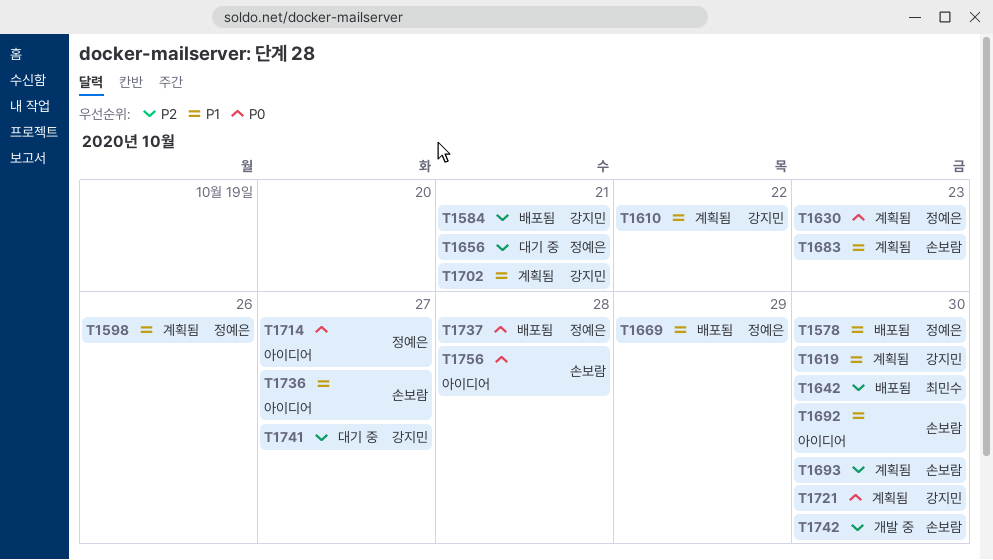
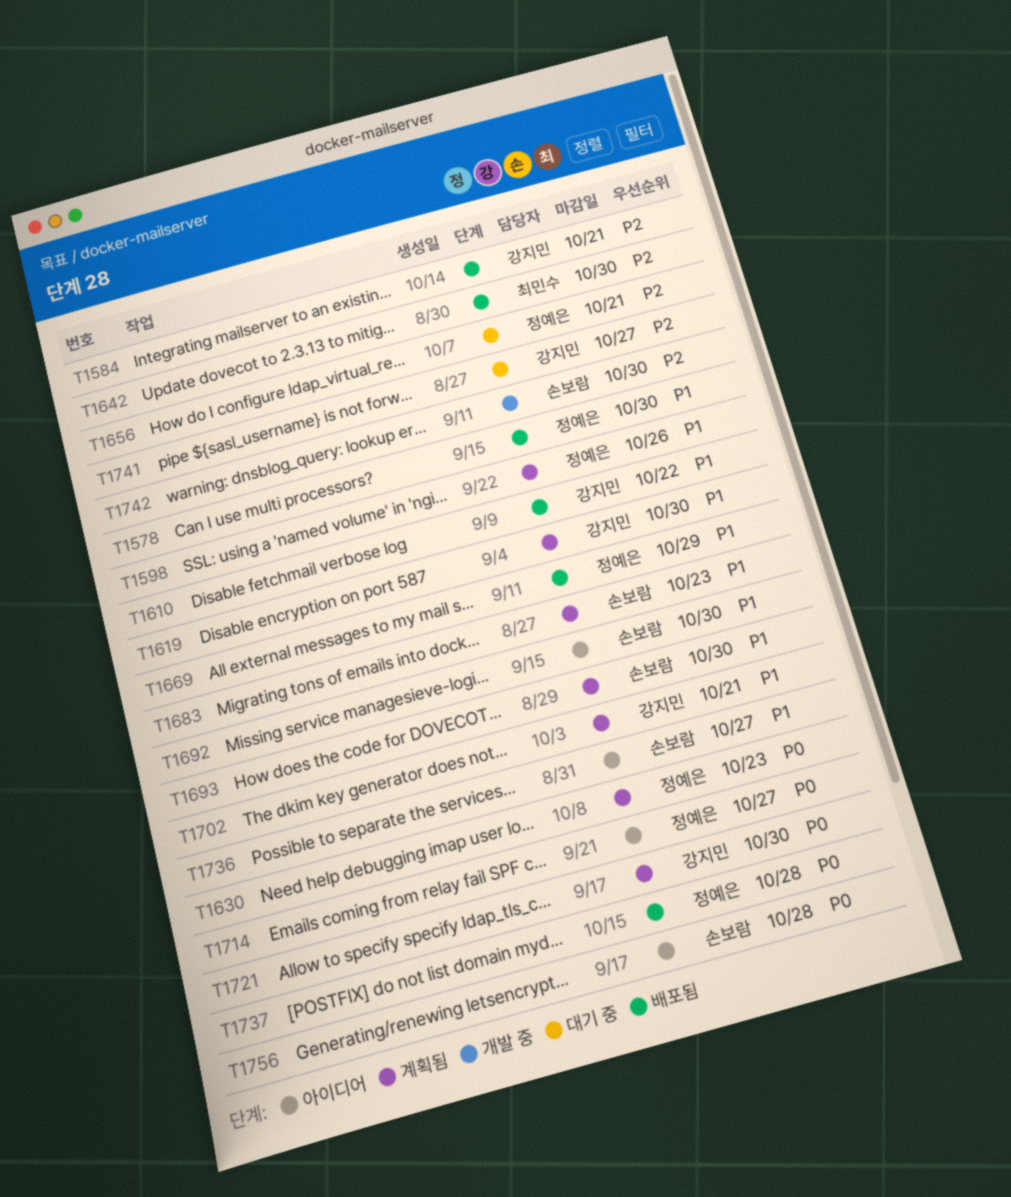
T1610, status: 계획됨 -> 배포됨
T1693, priority: P2 -> P1

